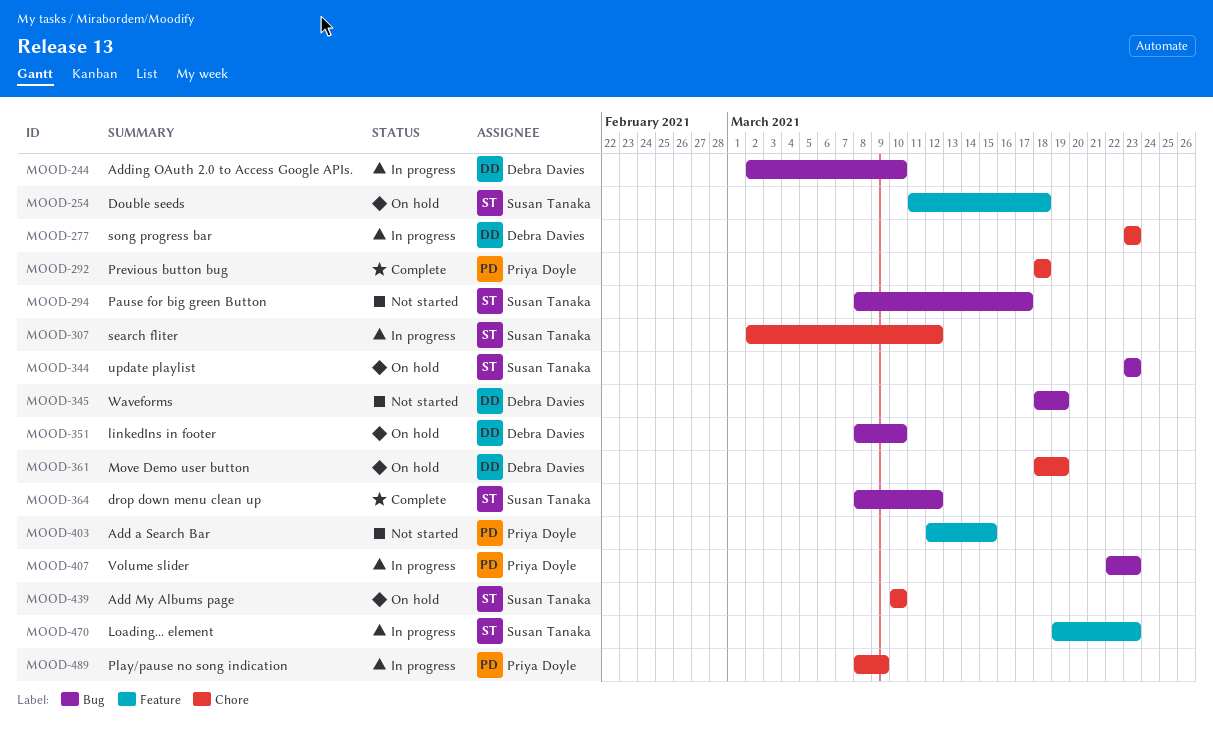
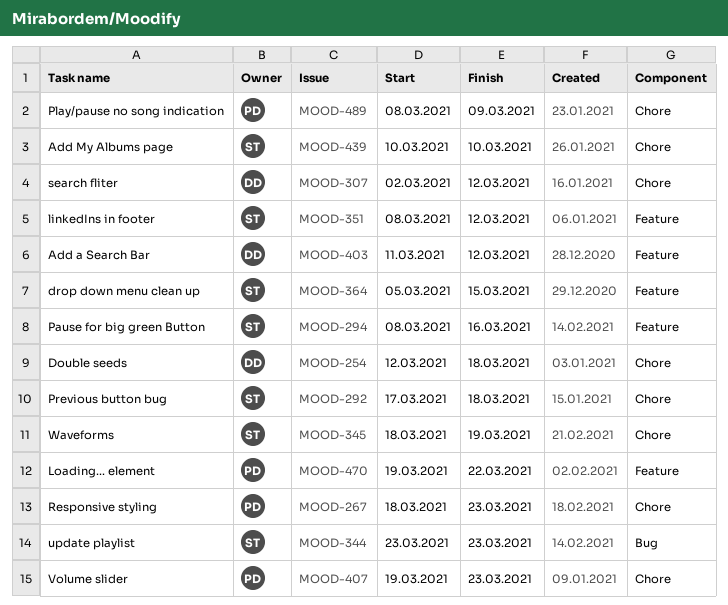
MOOD-244: present -> none
MOOD-254, owner: Susan Tanaka -> Debra Davies
MOOD-254, label: Feature -> Chore
MOOD-254, start: Mar 11 -> Mar 12
MOOD-267: none -> present
MOOD-277: present -> none
MOOD-292, owner: Priya Doyle -> Susan Tanaka
MOOD-292, start: Mar 18 -> Mar 17
MOOD-294, label: Bug -> Feature
MOOD-294, due: Mar 17 -> Mar 16
MOOD-307, owner: Susan Tanaka -> Debra Davies
MOOD-345, owner: Debra Davies -> Susan Tanaka
MOOD-345, label: Bug -> Chore
MOOD-351, owner: Debra Davies -> Susan Tanaka
MOOD-351, label: Bug -> Feature
MOOD-351, due: Mar 10 -> Mar 12
MOOD-361: present -> none
MOOD-364, label: Bug -> Feature
MOOD-364, start: Mar 8 -> Mar 5
MOOD-364, due: Mar 12 -> Mar 15
MOOD-403, owner: Priya Doyle -> Debra Davies
MOOD-403, start: Mar 12 -> Mar 11
MOOD-403, due: Mar 15 -> Mar 12
MOOD-407, label: Bug -> Chore
MOOD-407, start: Mar 22 -> Mar 19
MOOD-470, owner: Susan Tanaka -> Priya Doyle
MOOD-470, due: Mar 23 -> Mar 22

